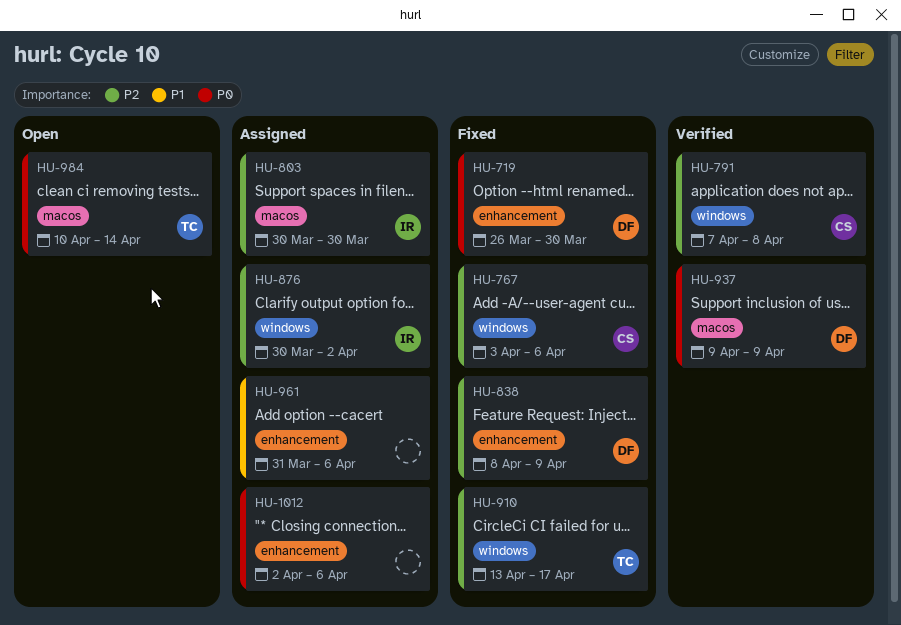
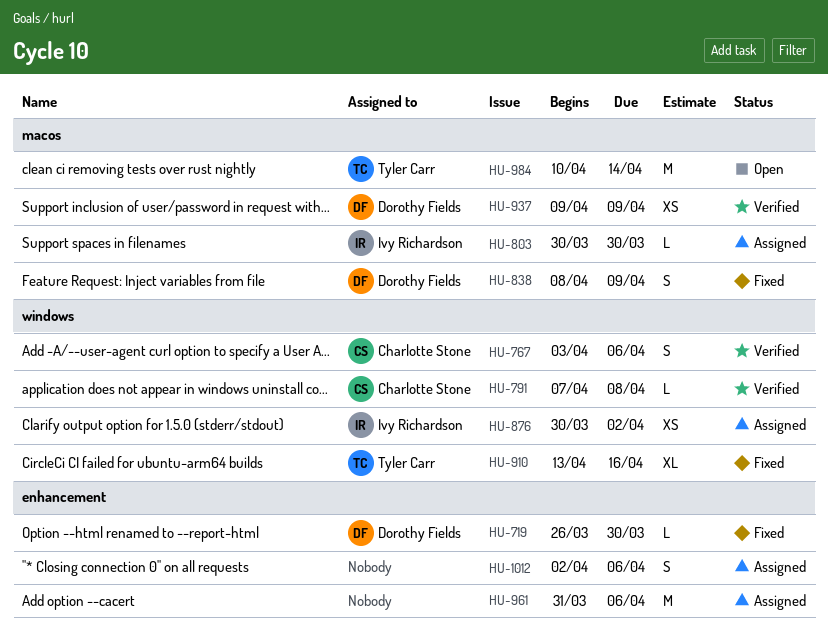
HU-767, status: Fixed -> Verified
HU-838, label: enhancement -> macos
HU-910, due: Apr 17 -> Apr 16

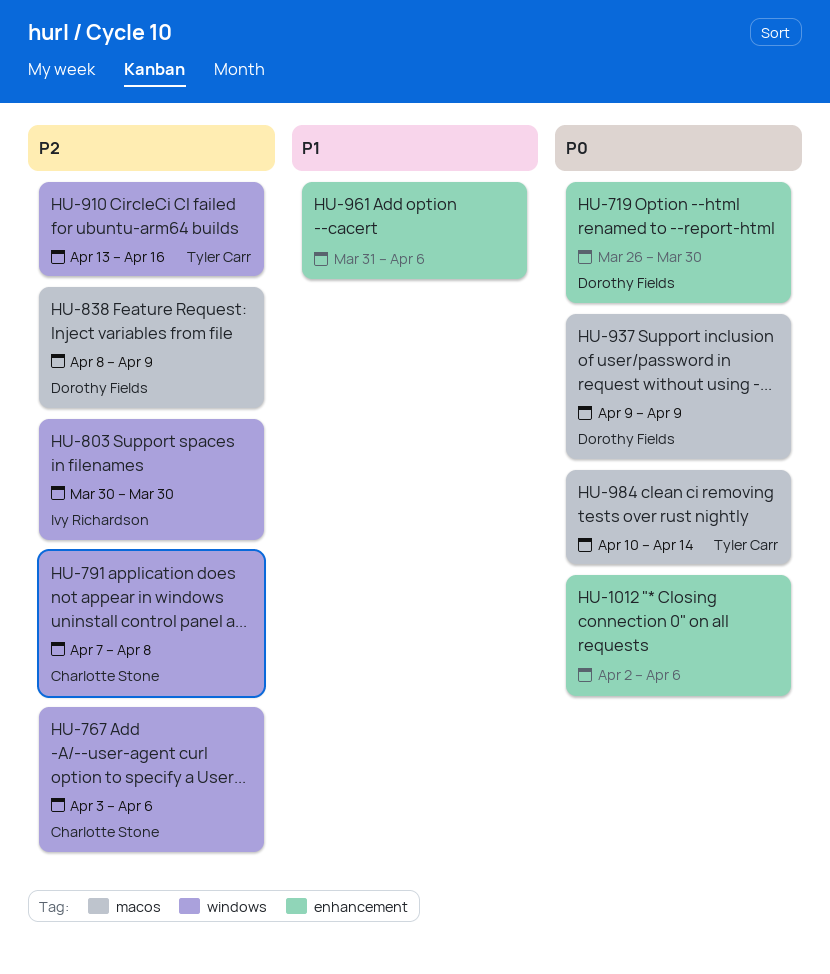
HU-803, label: macos -> windows
HU-876: present -> none

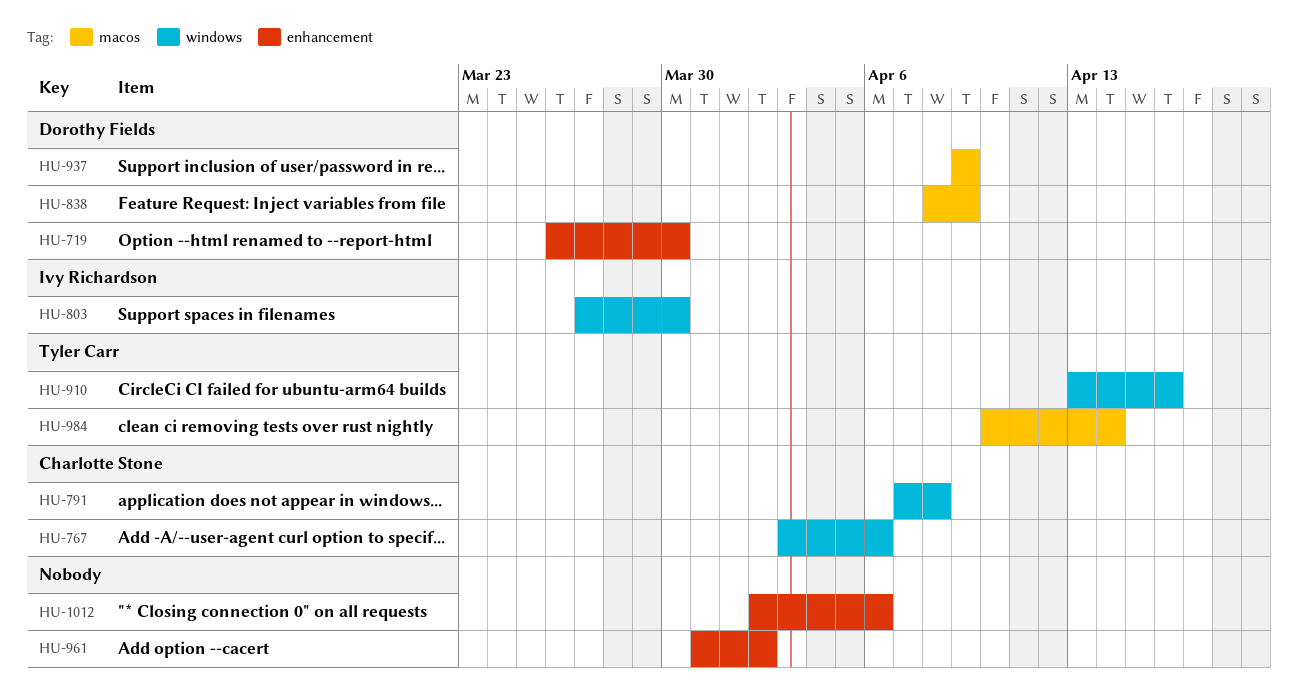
HU-803, start: Mar 30 -> Mar 27
HU-961, due: Apr 6 -> Apr 2

